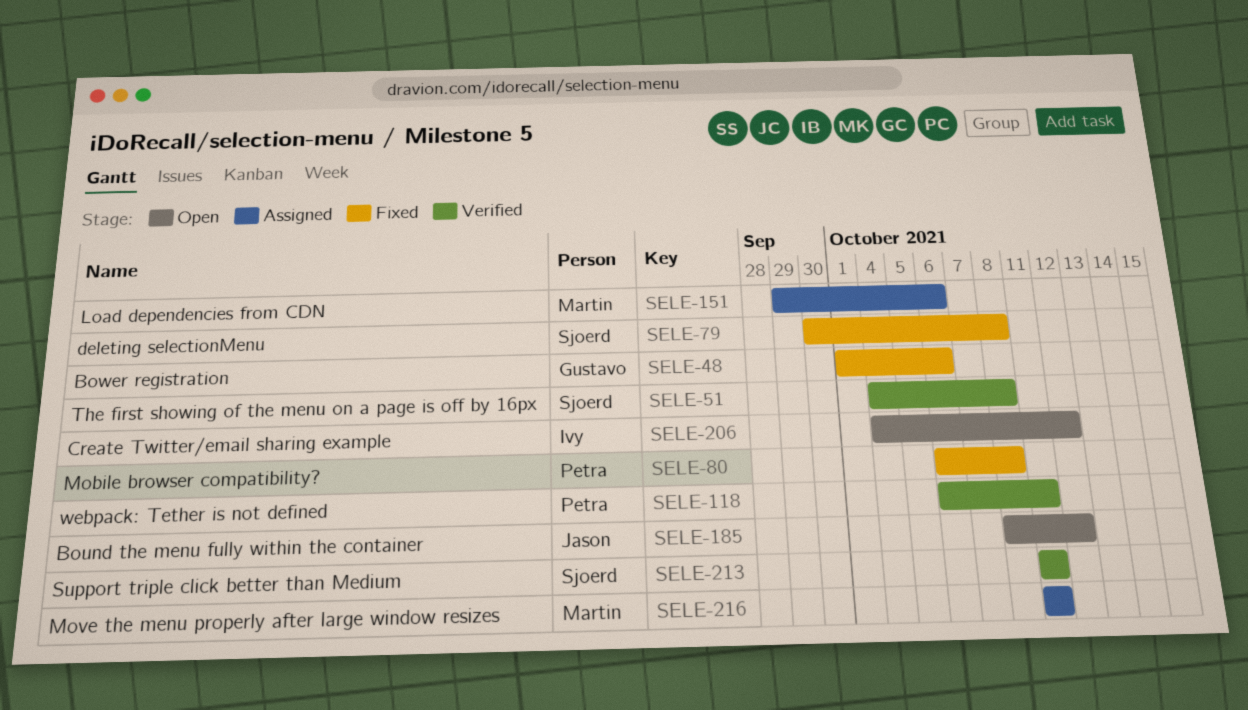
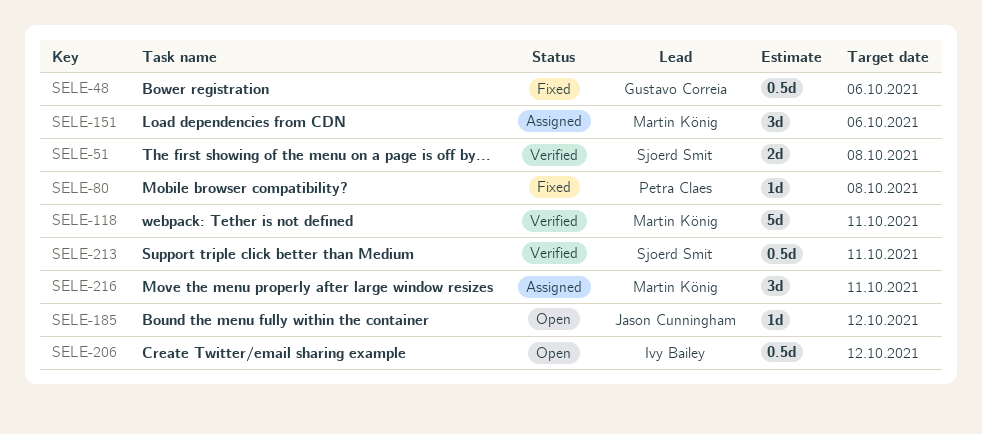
SELE-79: present -> none
SELE-118, owner: Petra Claes -> Martin König

